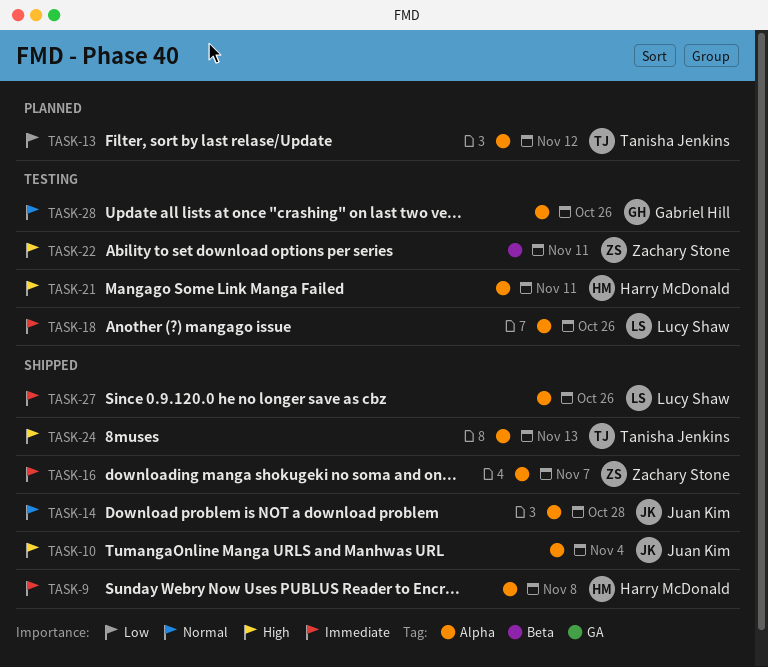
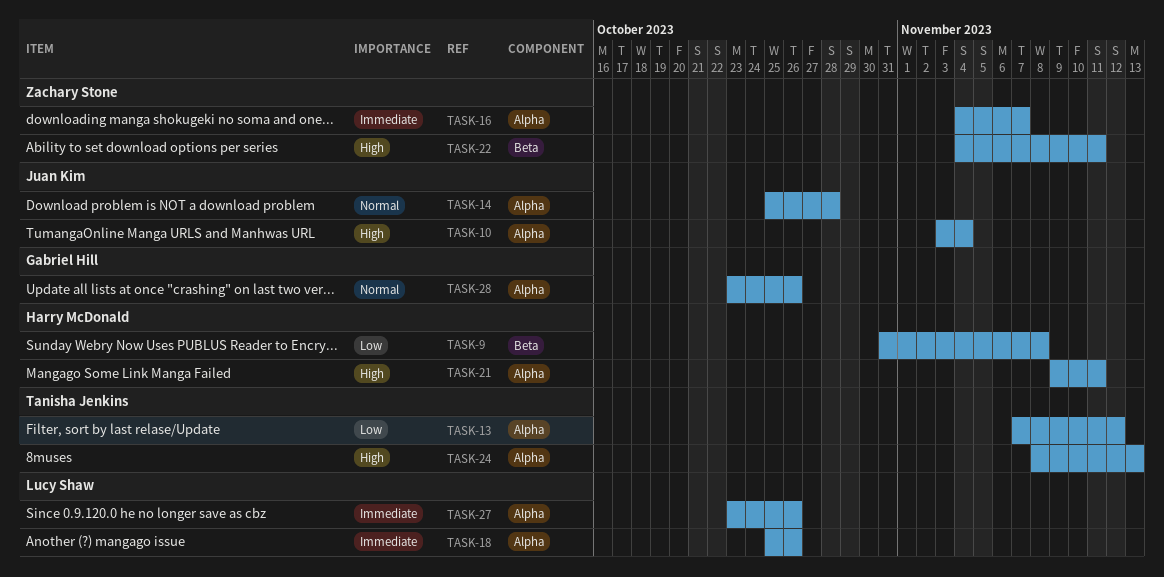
TASK-9, priority: Immediate -> Low
TASK-9, label: Alpha -> Beta

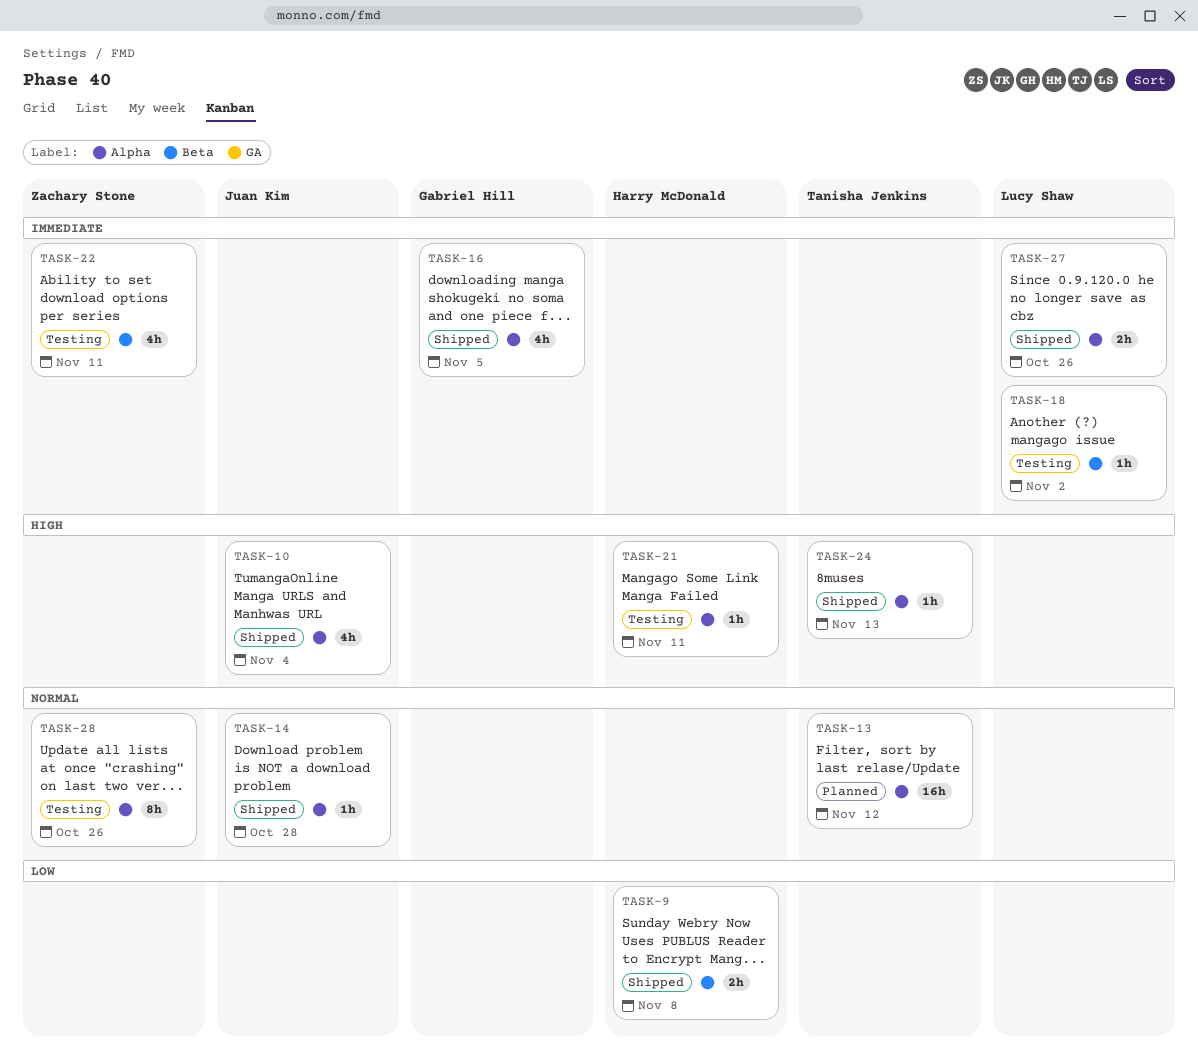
TASK-13, priority: Low -> Normal
TASK-16, owner: Zachary Stone -> Gabriel Hill
TASK-16, due: Nov 7 -> Nov 5
TASK-18, label: Alpha -> Beta
TASK-18, due: Oct 26 -> Nov 2
TASK-22, priority: High -> Immediate
TASK-28, owner: Gabriel Hill -> Zachary Stone

